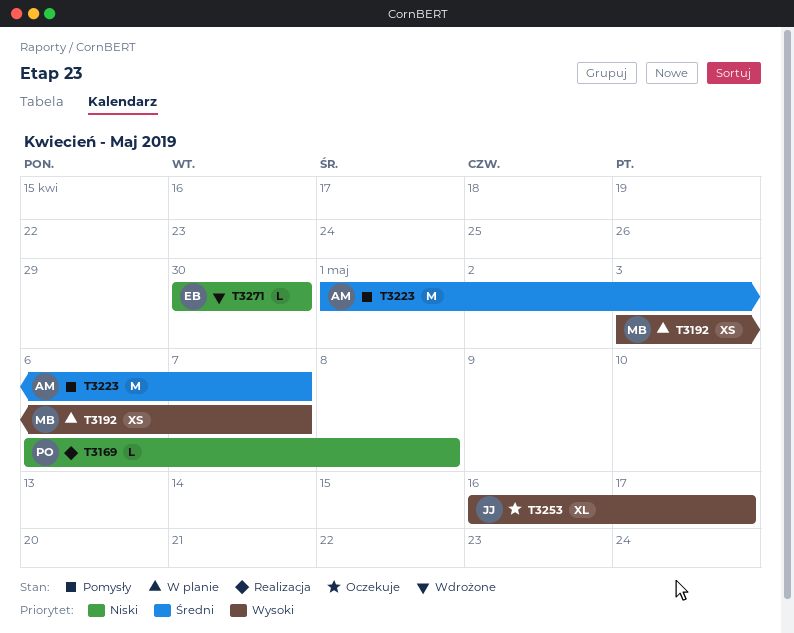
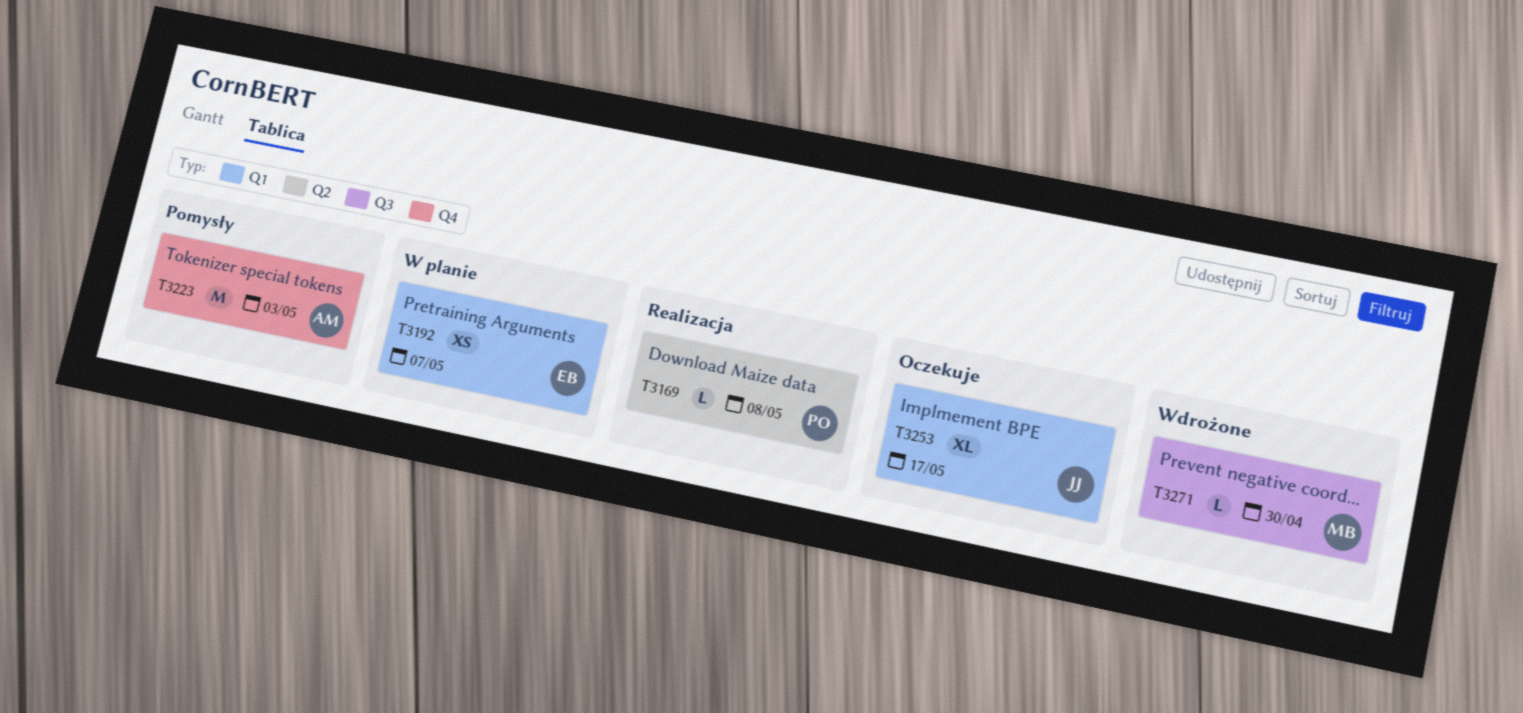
T3192, owner: MB -> EB
T3223, due: May 7 -> May 3
T3271, owner: EB -> MB

